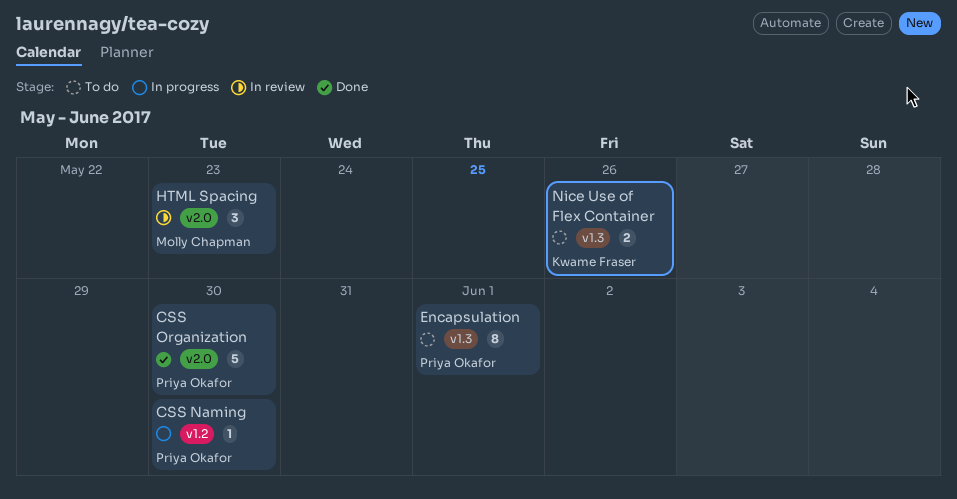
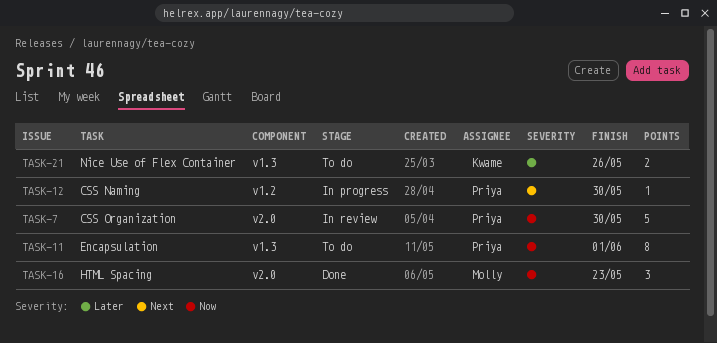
CSS Organization, status: Done -> In review
HTML Spacing, status: In review -> Done

